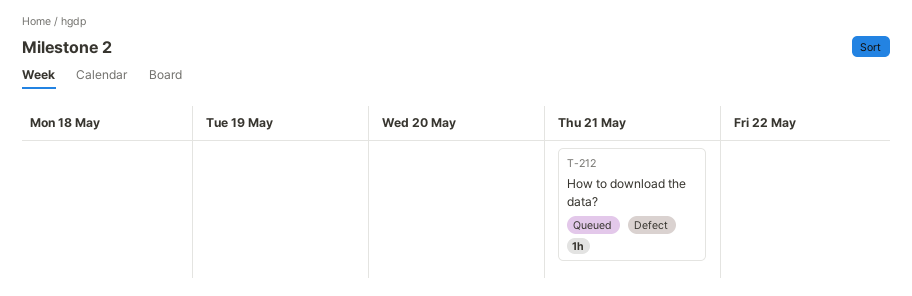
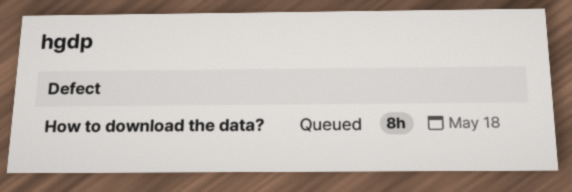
How to download the data?, estimate: 1h -> 8h
How to download the data?, due: May 21 -> May 18

